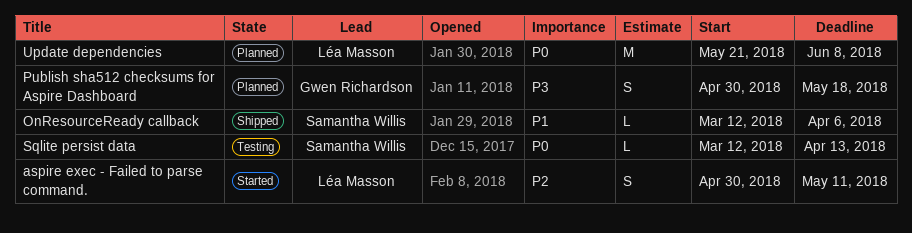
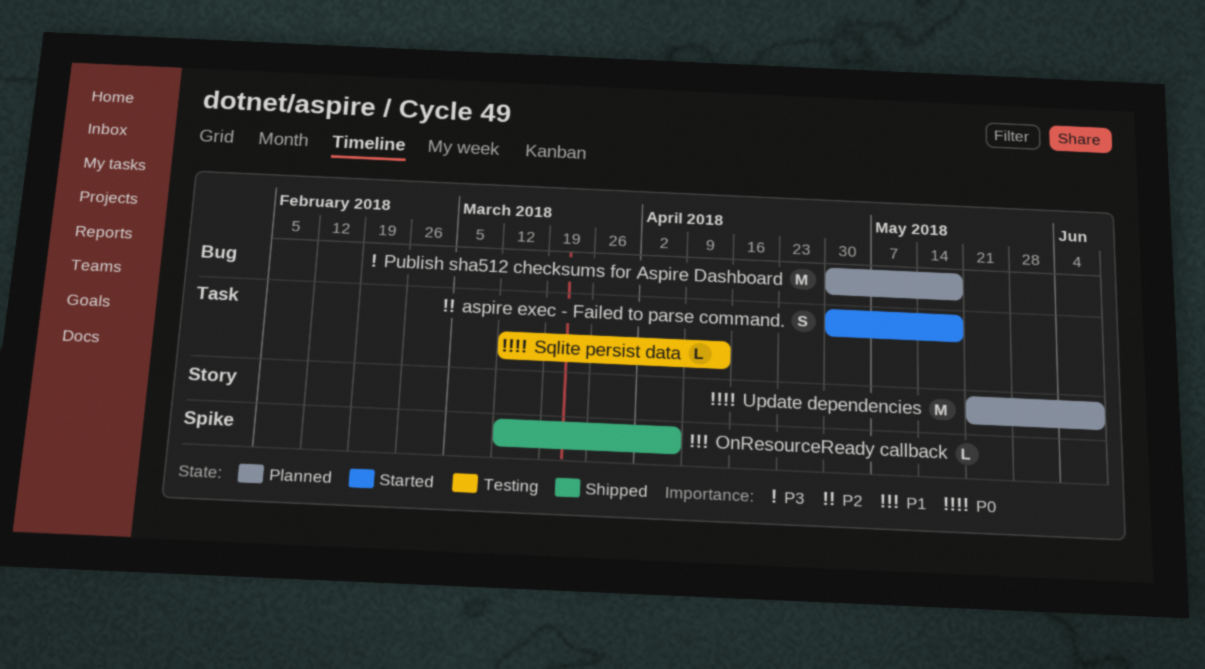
aspire exec - Failed to parse command., due: May 11 -> May 18
Publish sha512 checksums for Aspire Dashboard, estimate: S -> M

